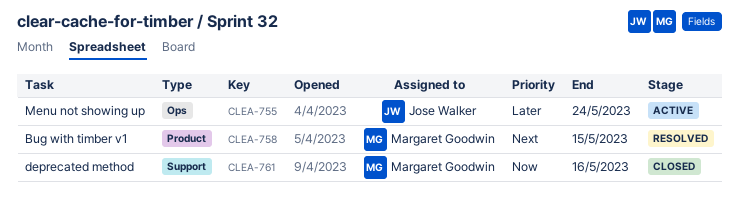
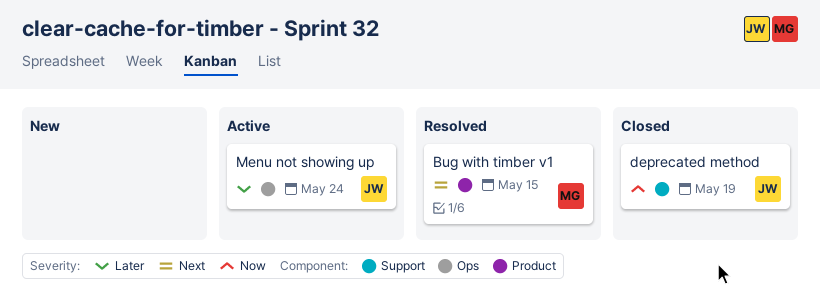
deprecated method, owner: Margaret Goodwin -> Jose Walker
deprecated method, due: May 16 -> May 19

